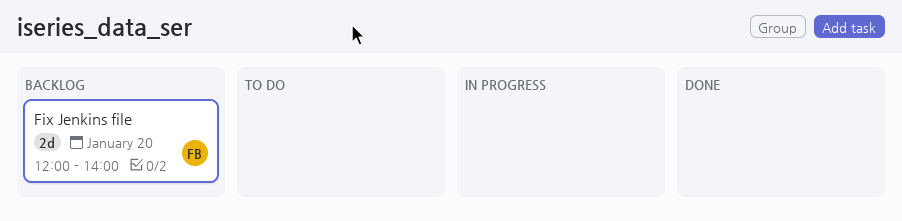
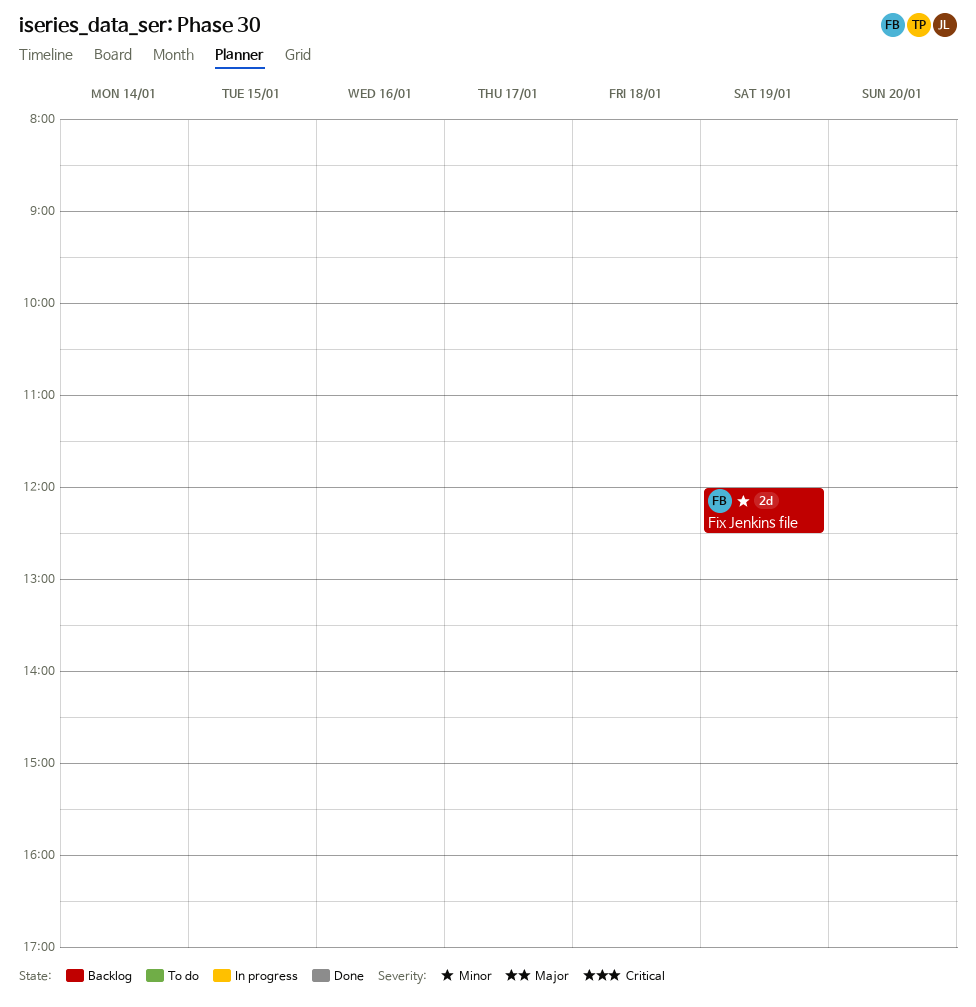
Fix Jenkins file, day: Jan 20 -> Jan 19
Fix Jenkins file, ends: 14:00 -> 12:30

